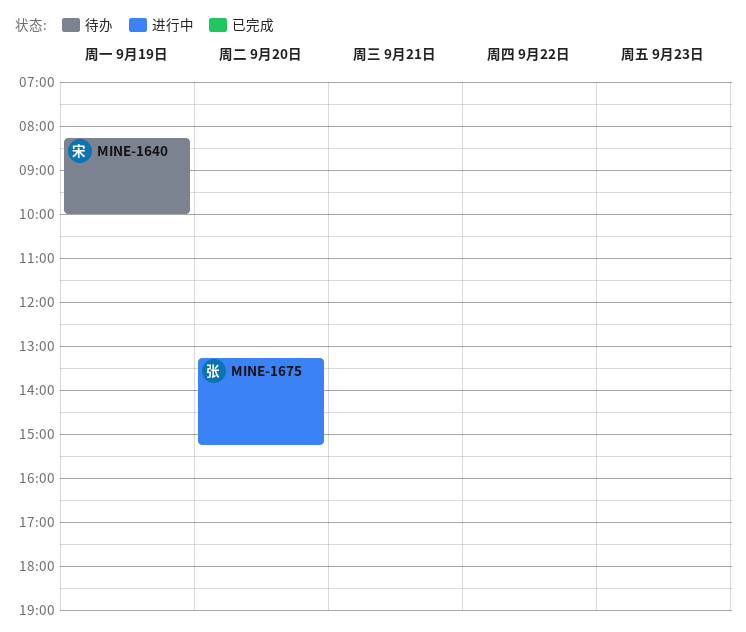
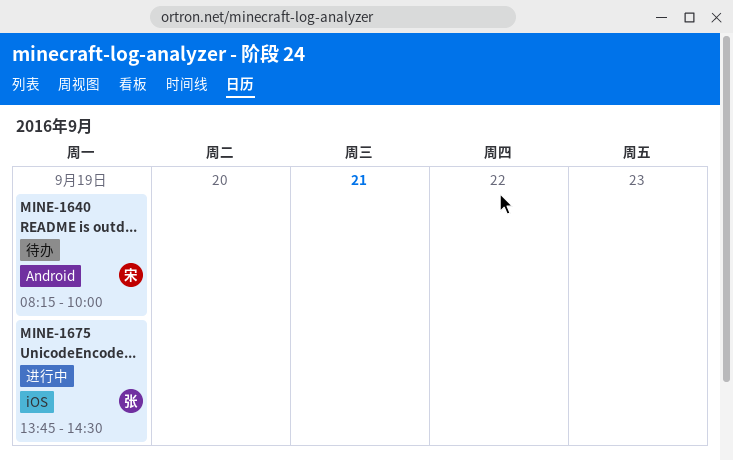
MINE-1675, day: Sep 20 -> Sep 19
MINE-1675, begins: 13:15 -> 13:45
MINE-1675, ends: 15:15 -> 14:30

